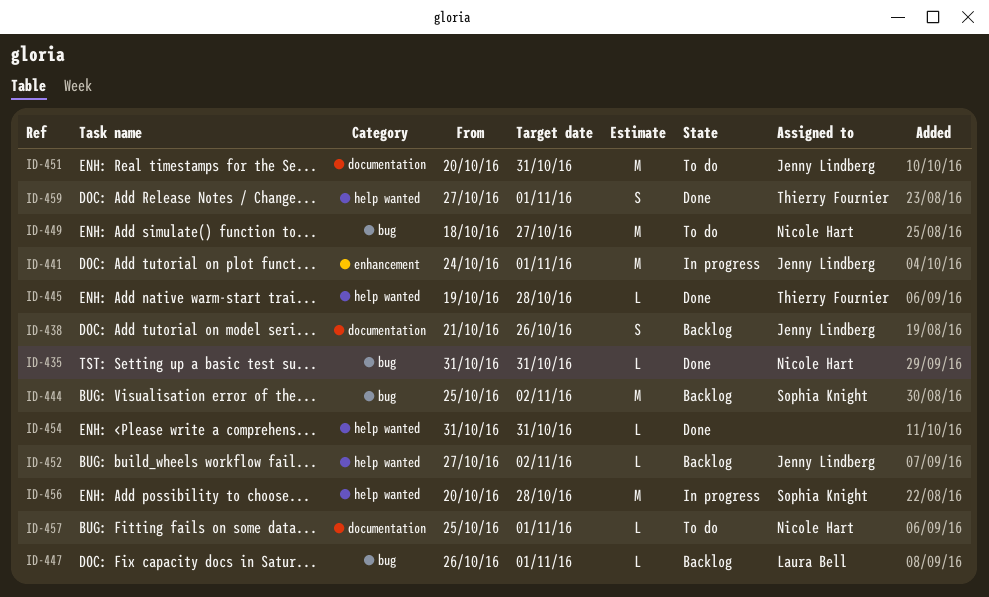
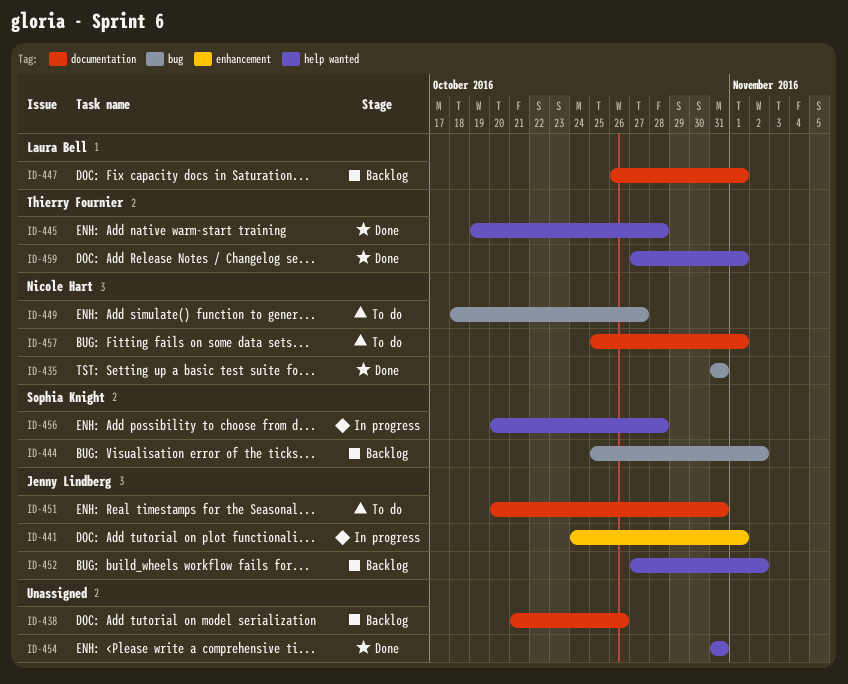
ID-438, owner: Jenny Lindberg -> none
ID-447, label: bug -> documentation

